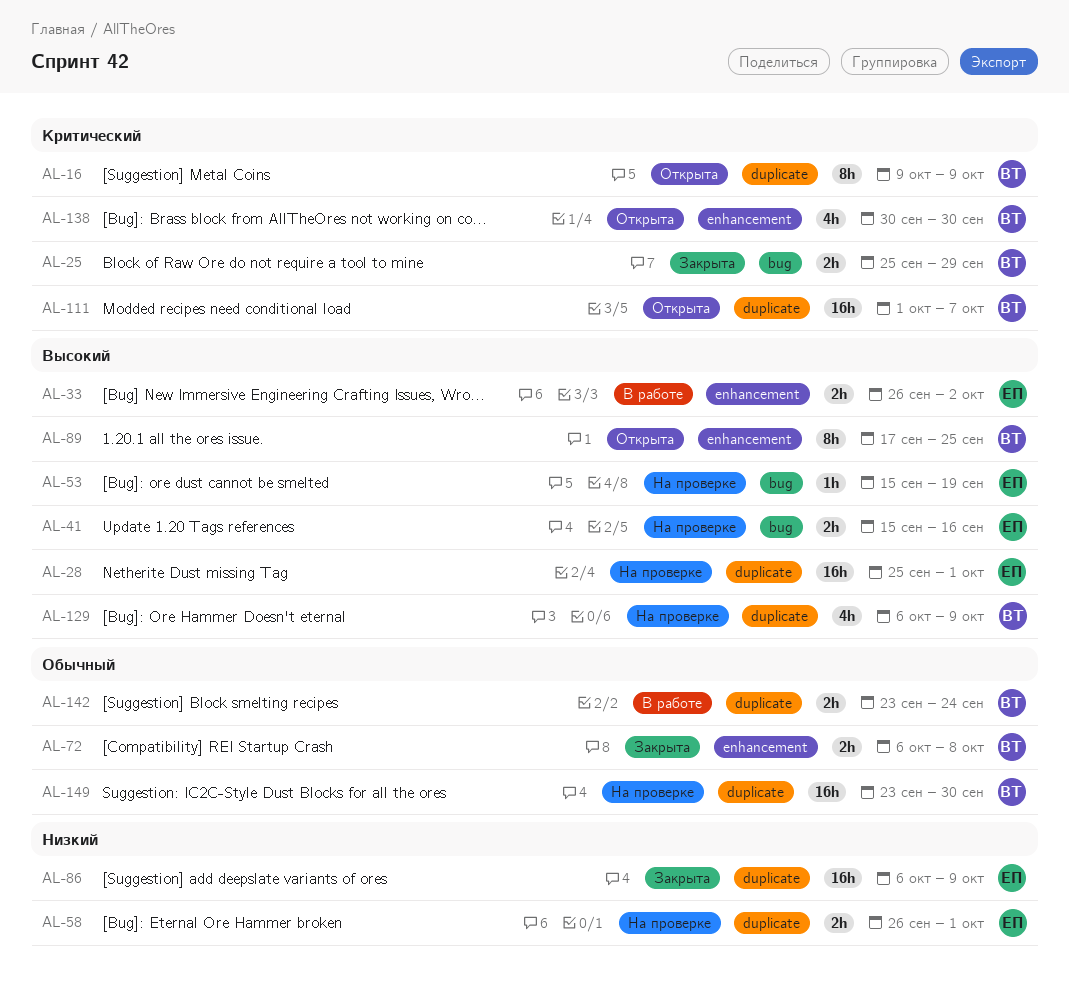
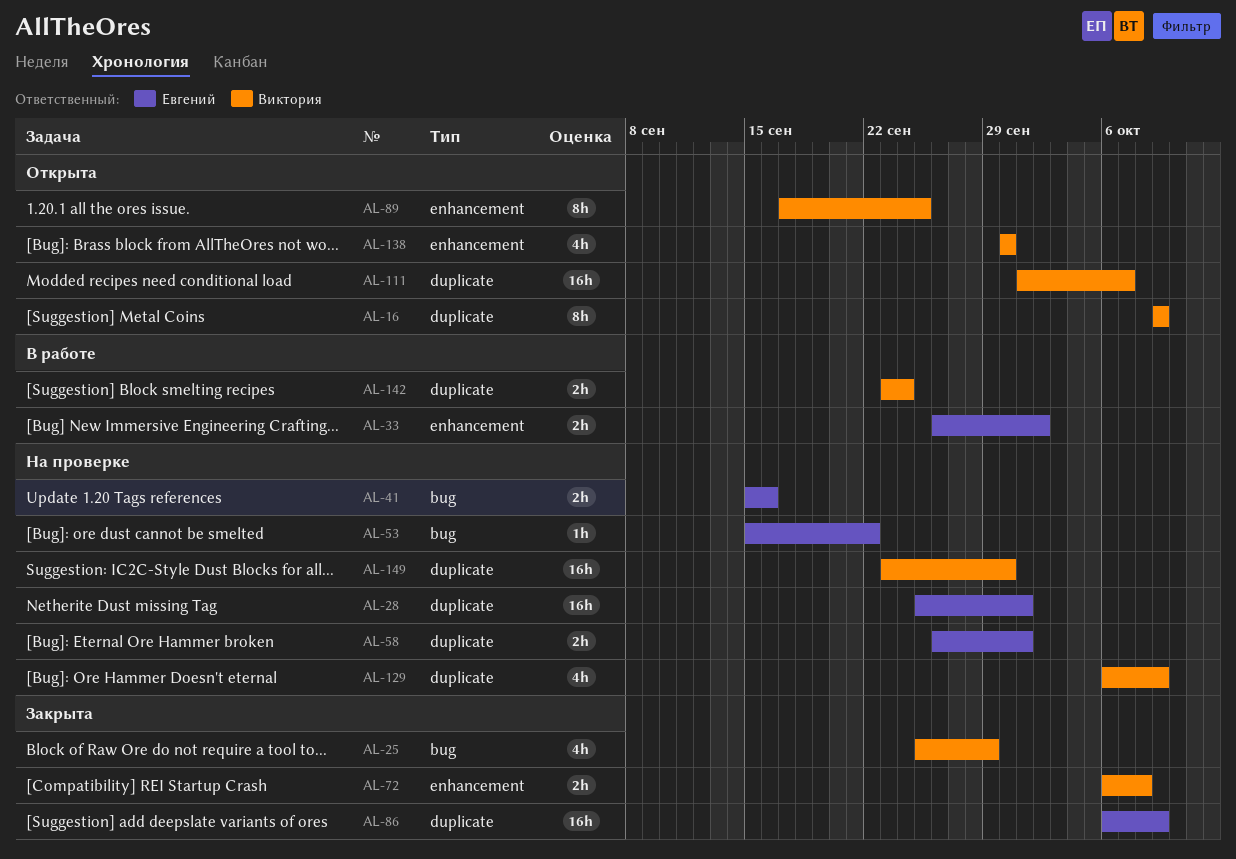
AL-25, estimate: 2h -> 4h
AL-53, due: Sep 19 -> Sep 22

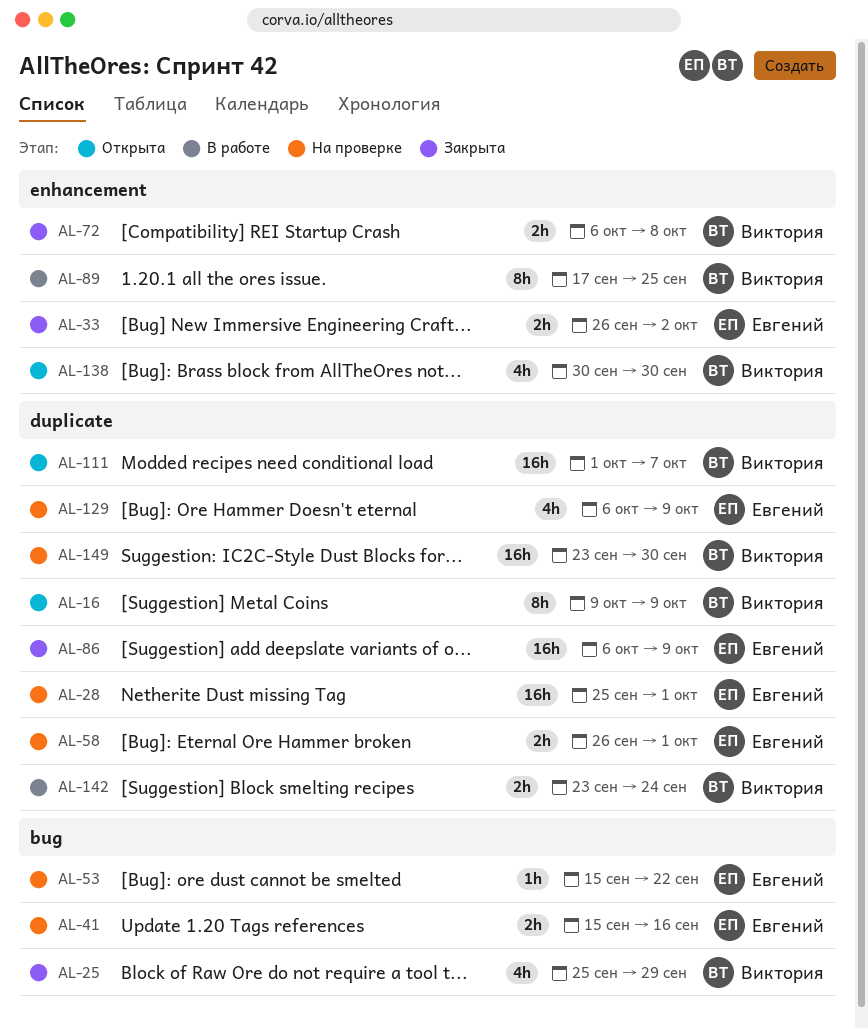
AL-33, status: В работе -> Закрыта
AL-89, status: Открыта -> В работе
AL-129, owner: Виктория -> Евгений

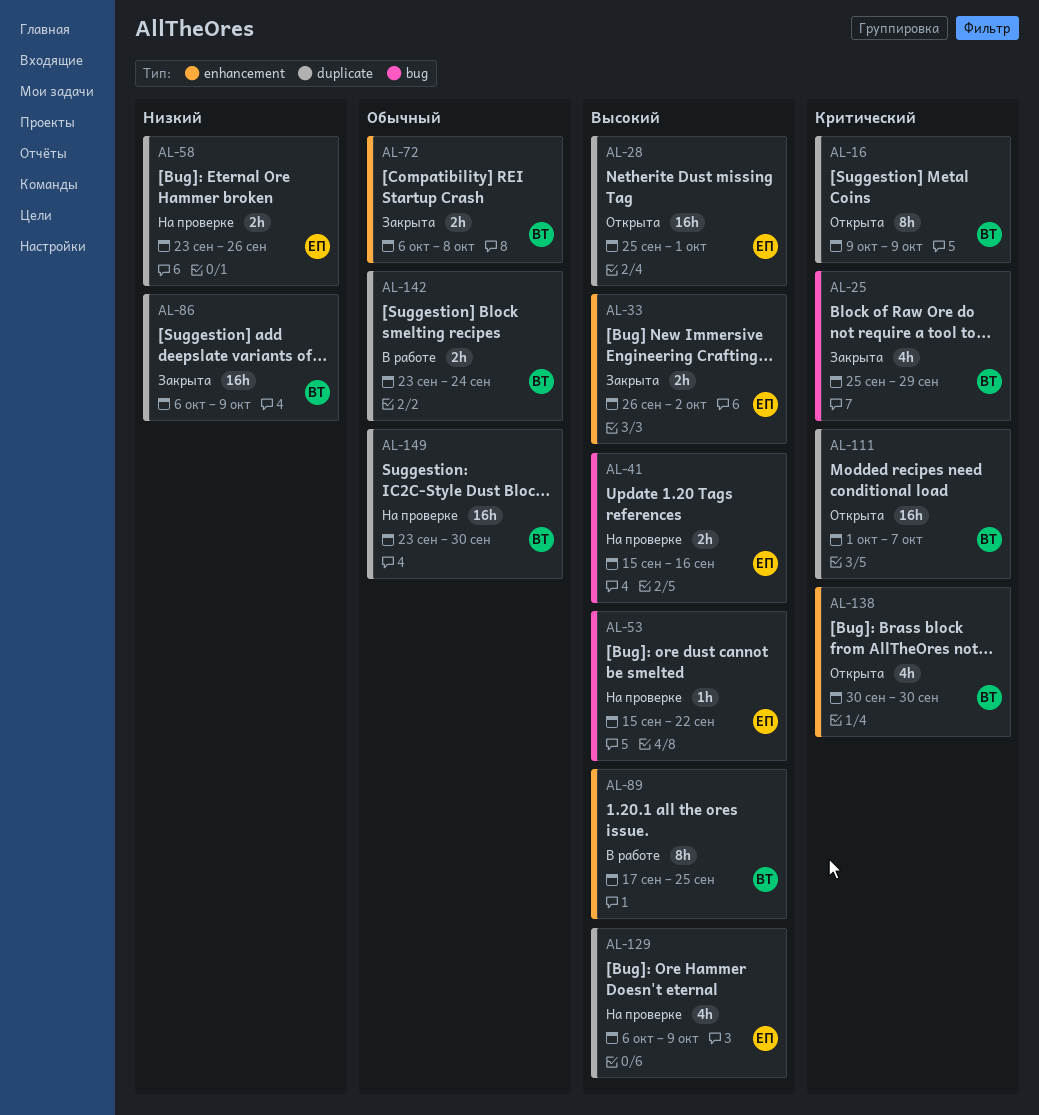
AL-28, status: На проверке -> Открыта
AL-58, start: Sep 26 -> Sep 23
AL-58, due: Oct 1 -> Sep 26
AL-86, owner: Евгений -> Виктория

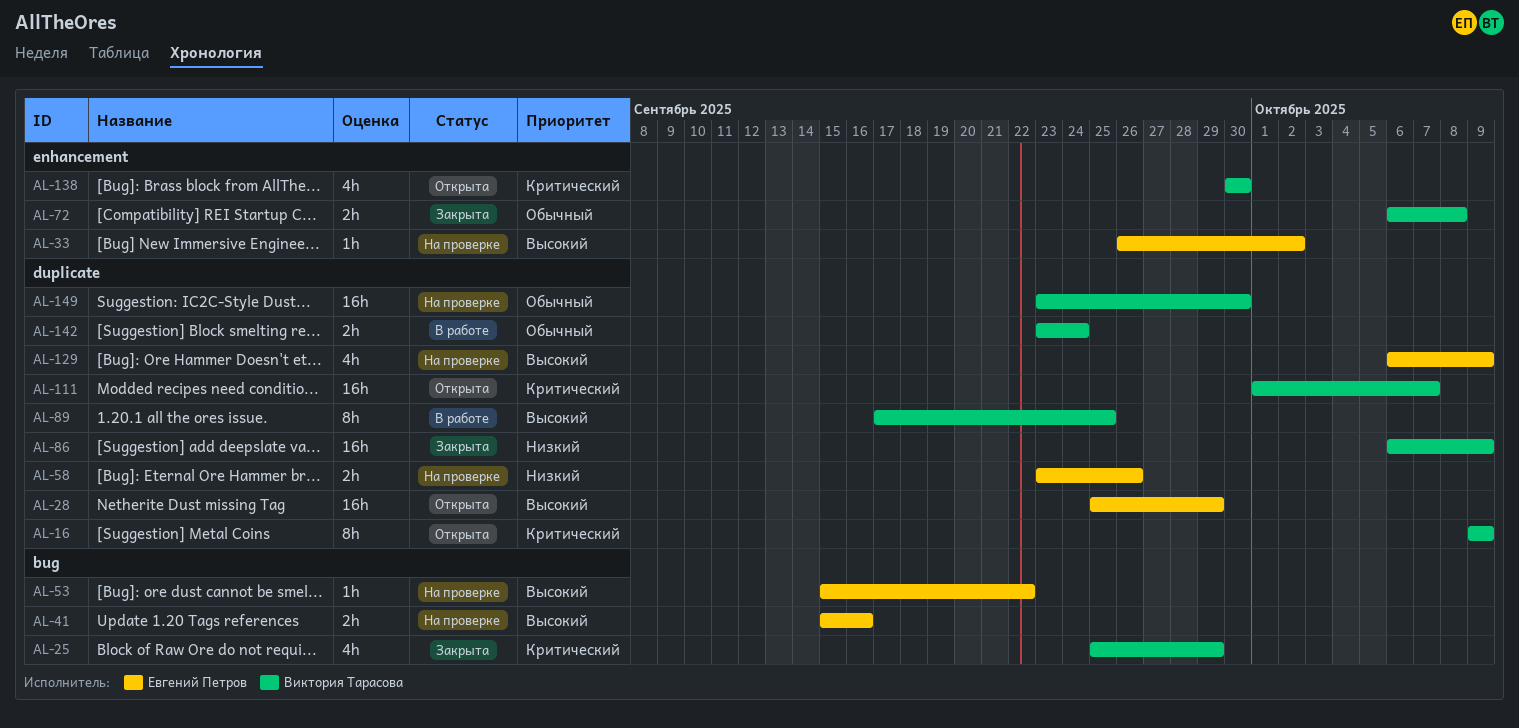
AL-28, due: Oct 1 -> Sep 29
AL-33, status: Закрыта -> На проверке
AL-33, estimate: 2h -> 1h
AL-89, label: enhancement -> duplicate

